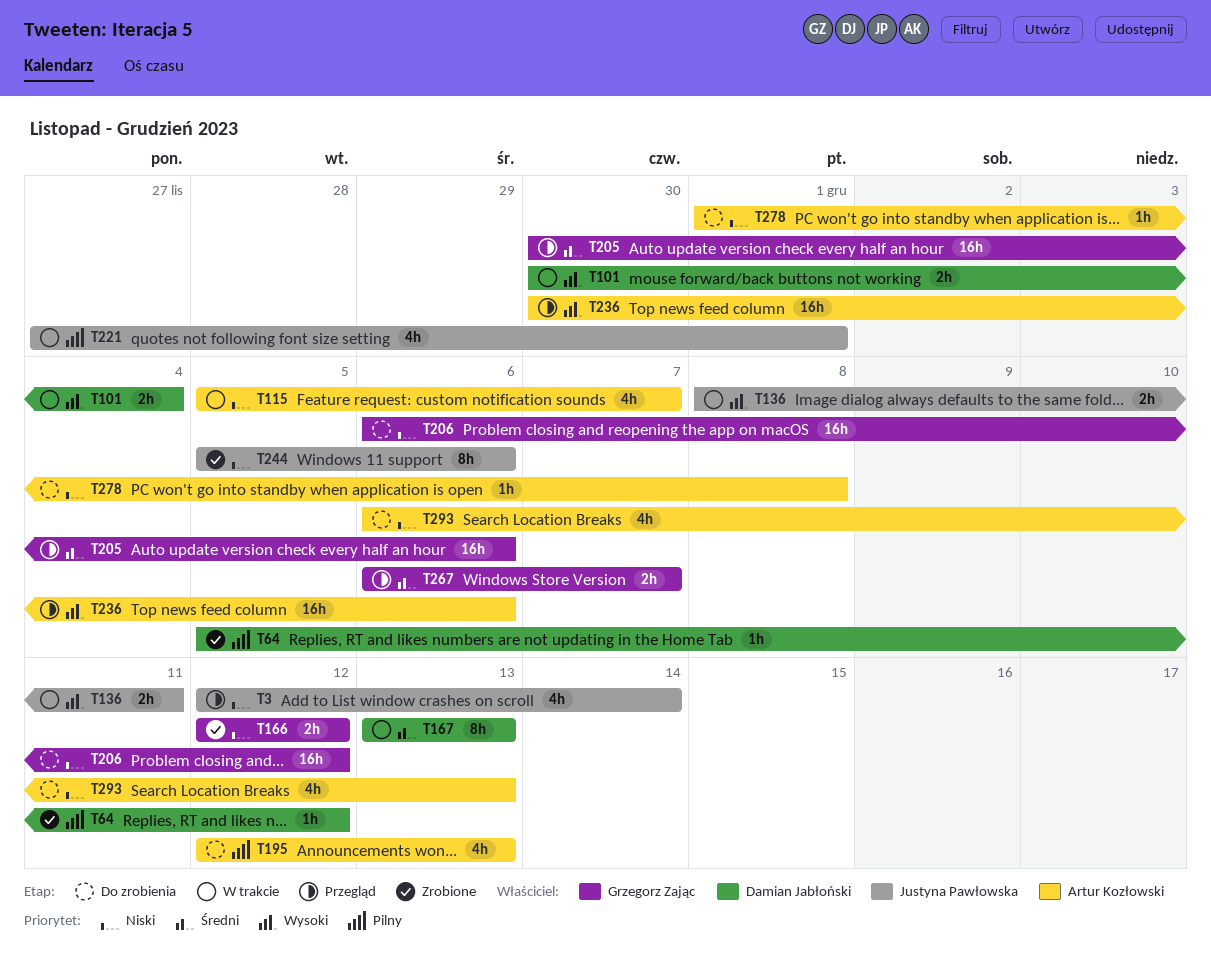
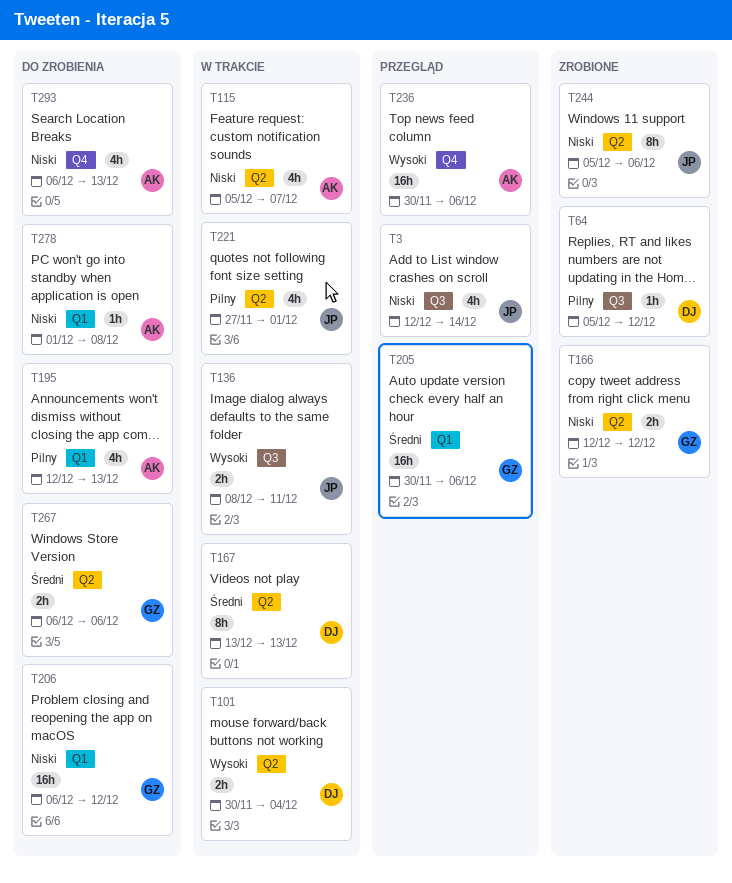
T267, status: Przegląd -> Do zrobienia
T267, due: Dec 7 -> Dec 6

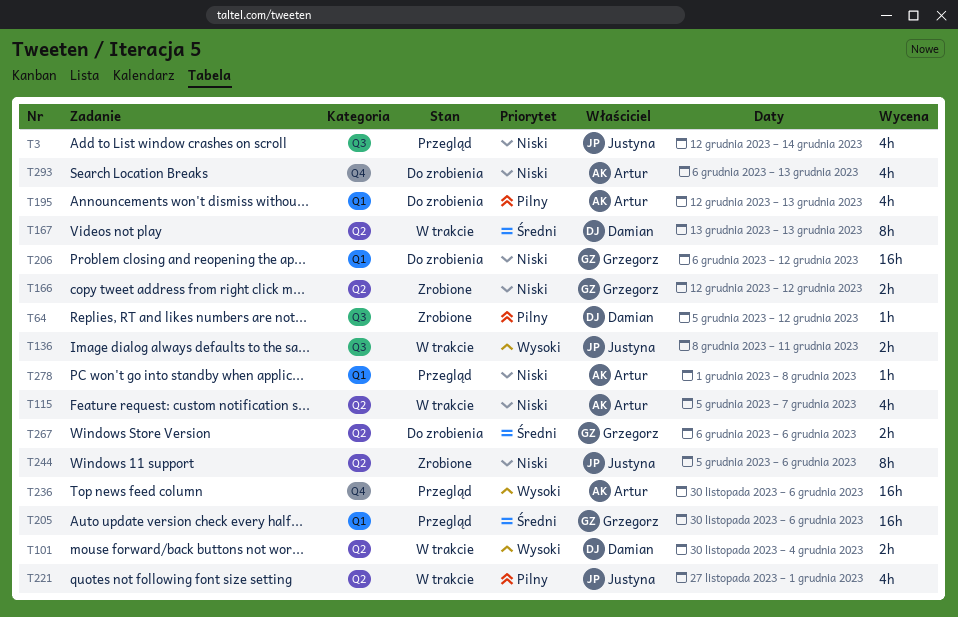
T278, status: Do zrobienia -> Przegląd

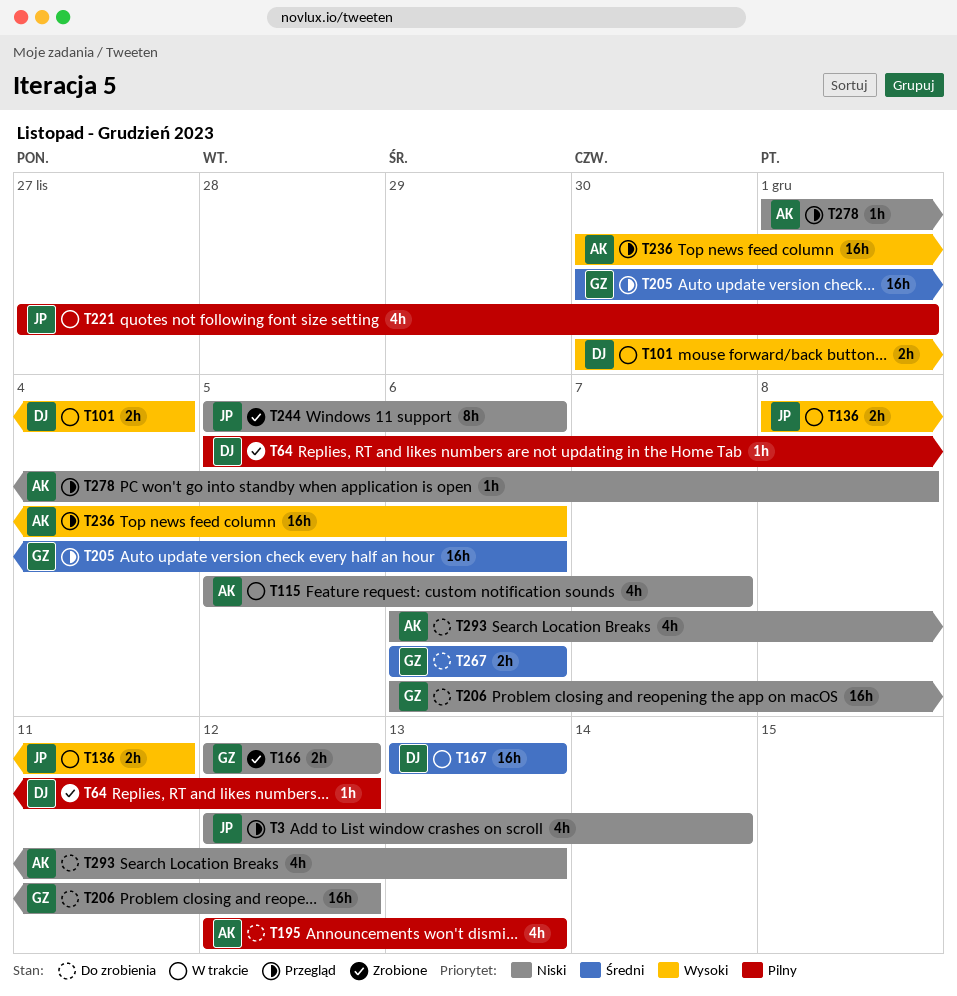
T167, estimate: 8h -> 16h

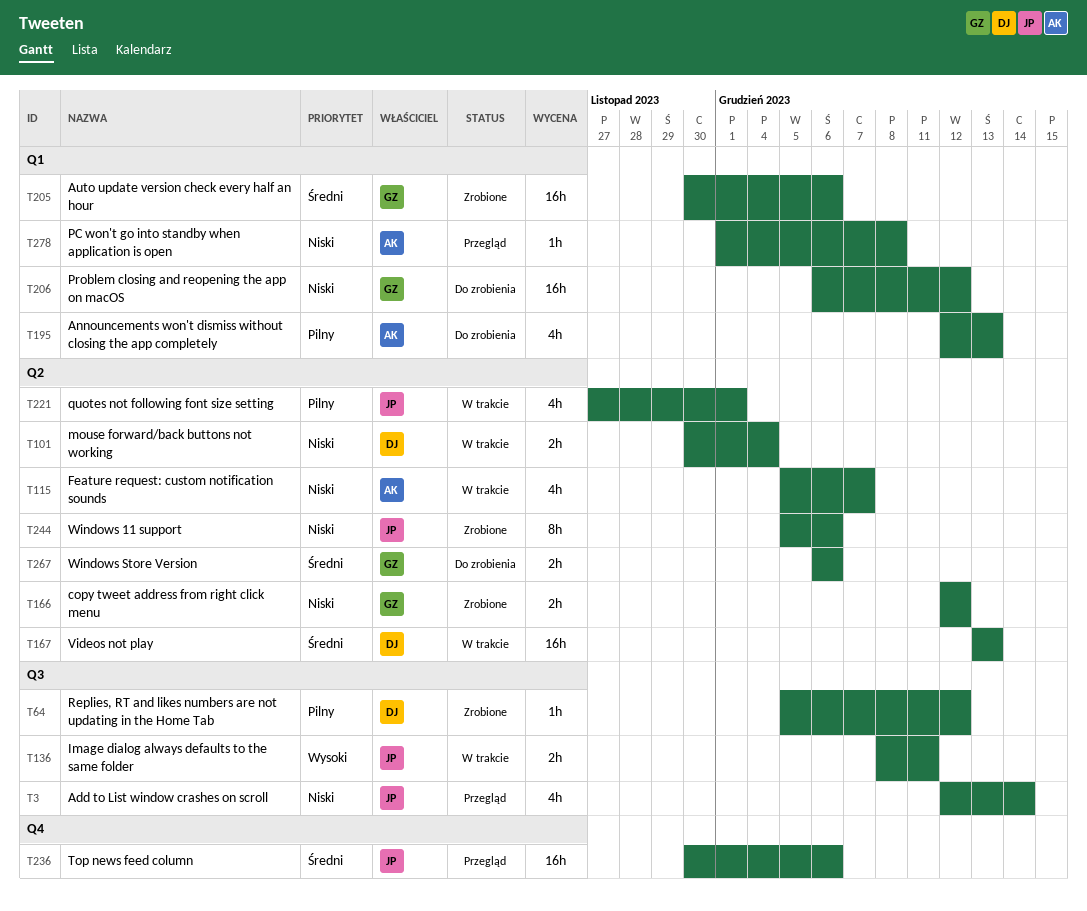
T101, priority: Wysoki -> Niski
T205, status: Przegląd -> Zrobione
T236, owner: AK -> JP
T236, priority: Wysoki -> Średni
T293: present -> none

